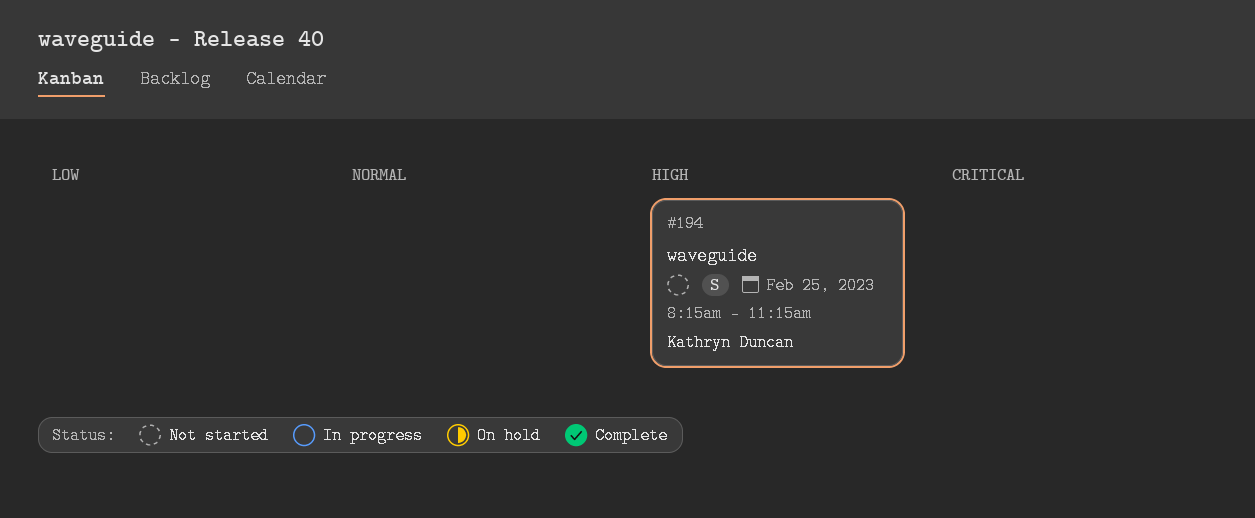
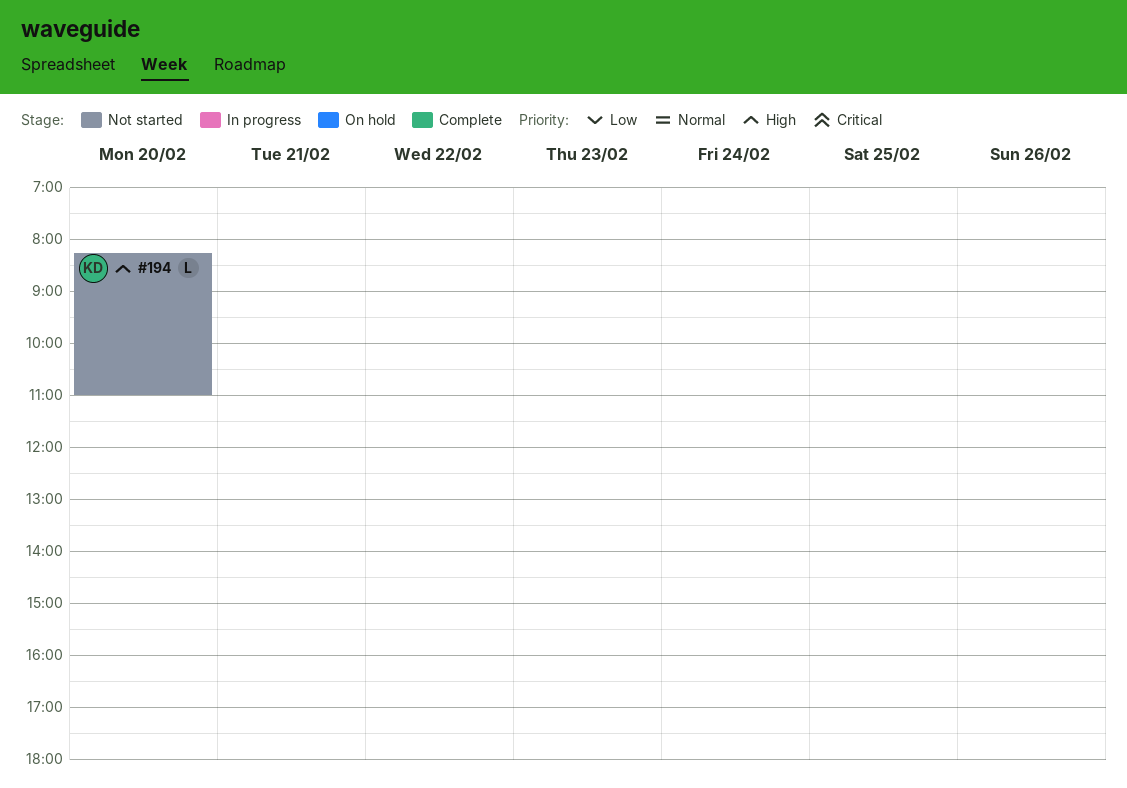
#194, estimate: S -> L
#194, day: Feb 25 -> Feb 20
#194, ends: 11:15 -> 11:00

